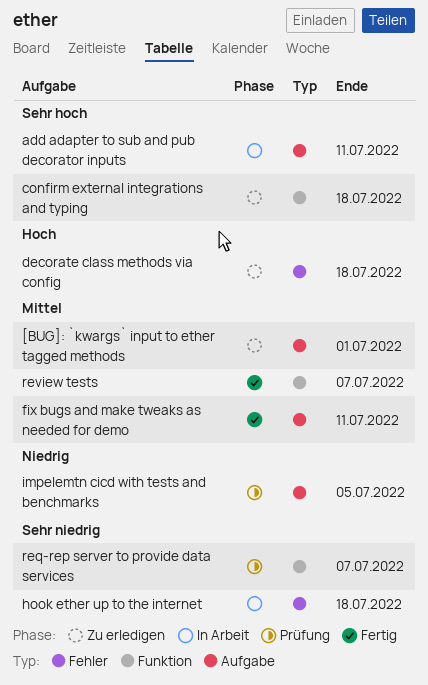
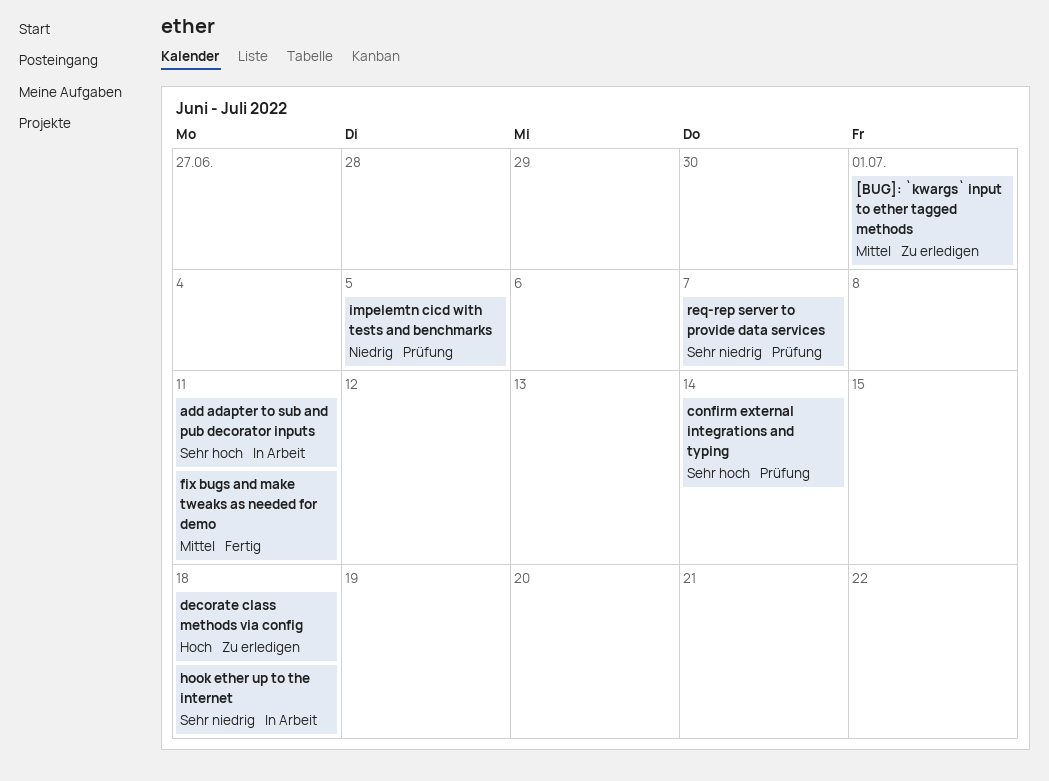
confirm external integrations and typing, status: Zu erledigen -> Prüfung
confirm external integrations and typing, due: Jul 18 -> Jul 14
review tests: present -> none

